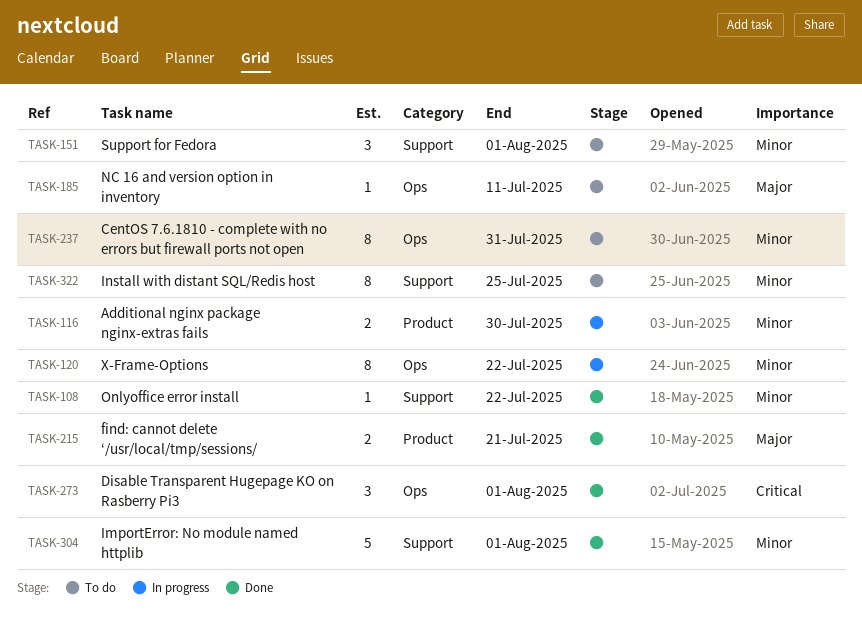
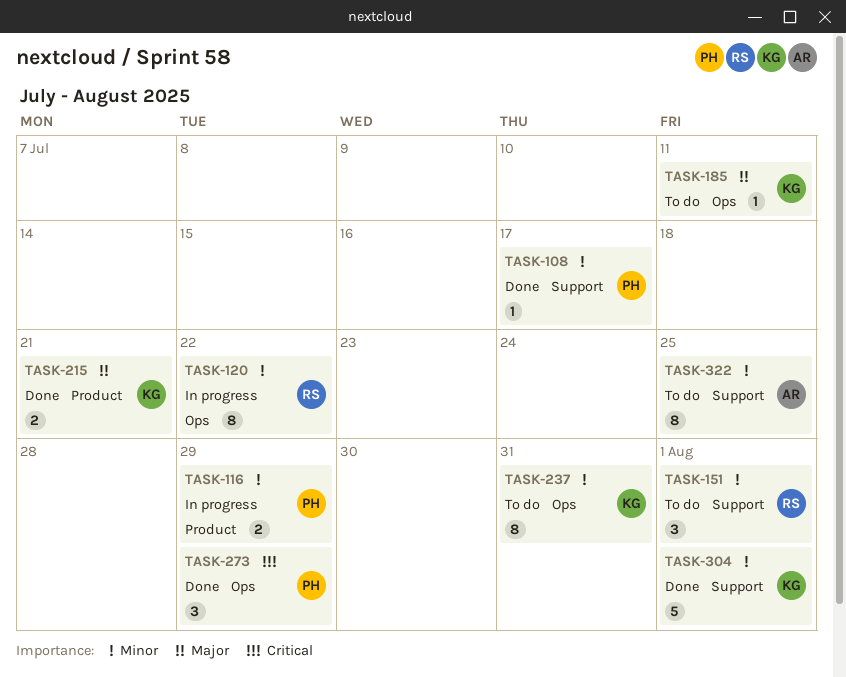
TASK-108, due: Jul 22 -> Jul 17
TASK-116, due: Jul 30 -> Jul 29
TASK-273, due: Aug 1 -> Jul 29

